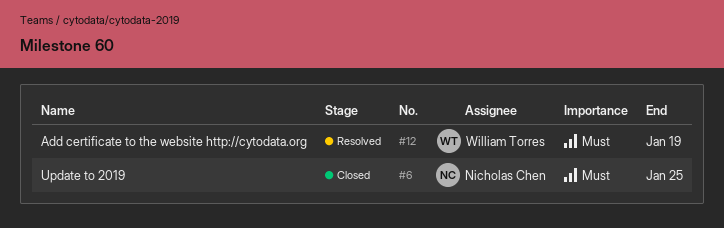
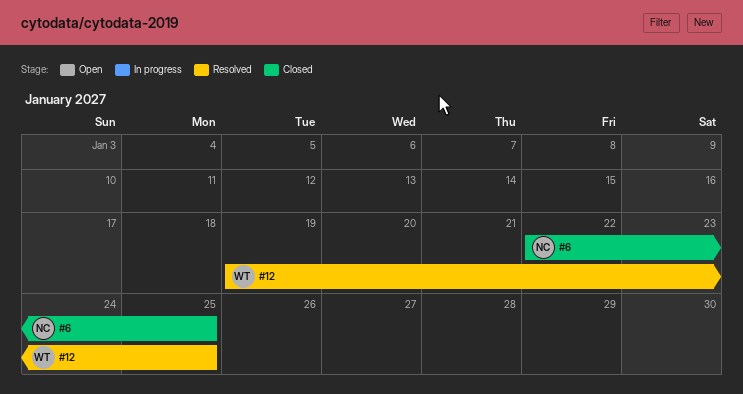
#12, due: Jan 19 -> Jan 25

